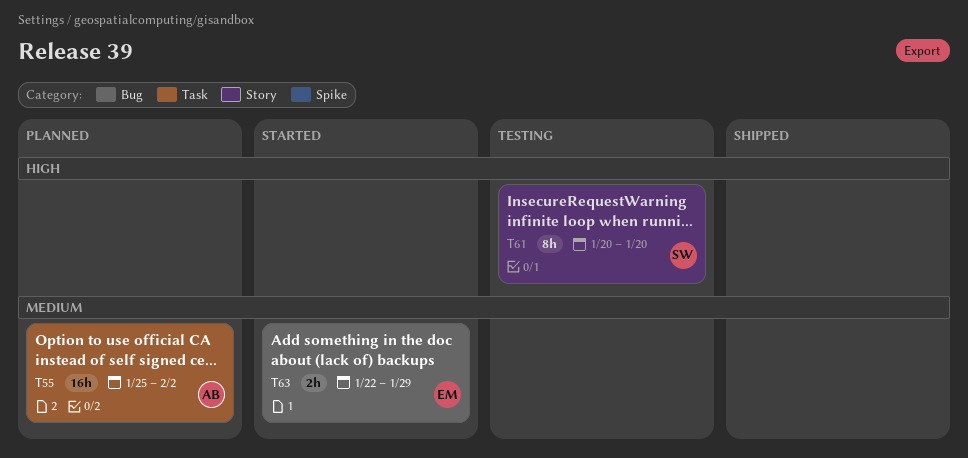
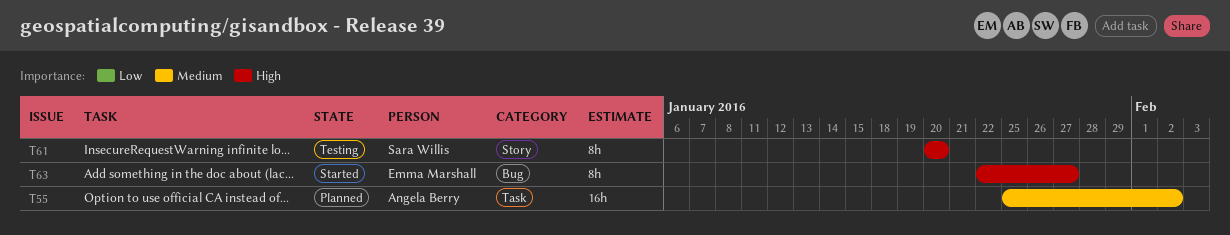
T63, priority: Medium -> High
T63, estimate: 2h -> 8h
T63, due: Jan 29 -> Jan 27

